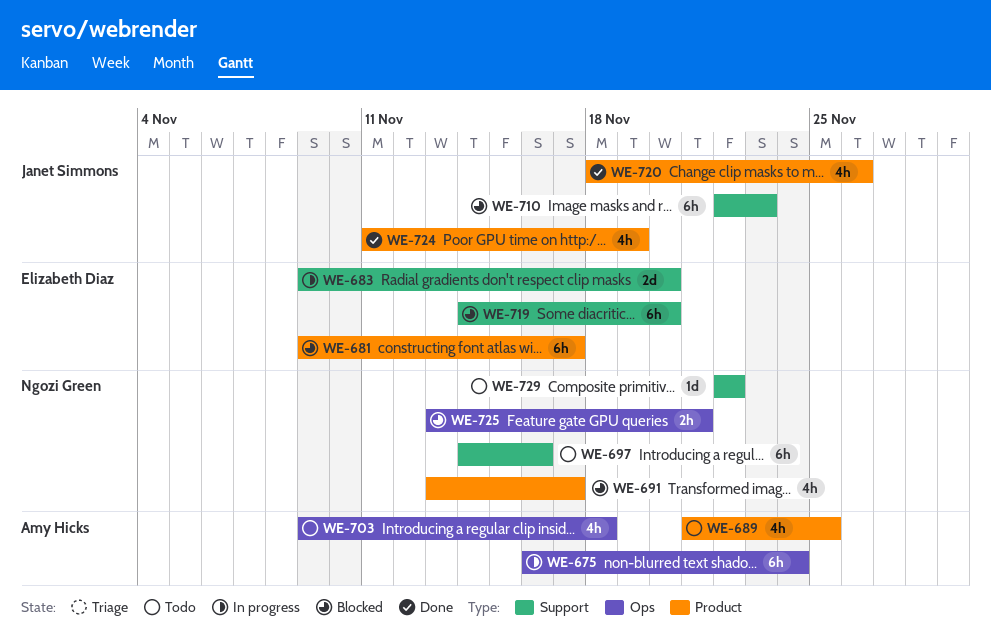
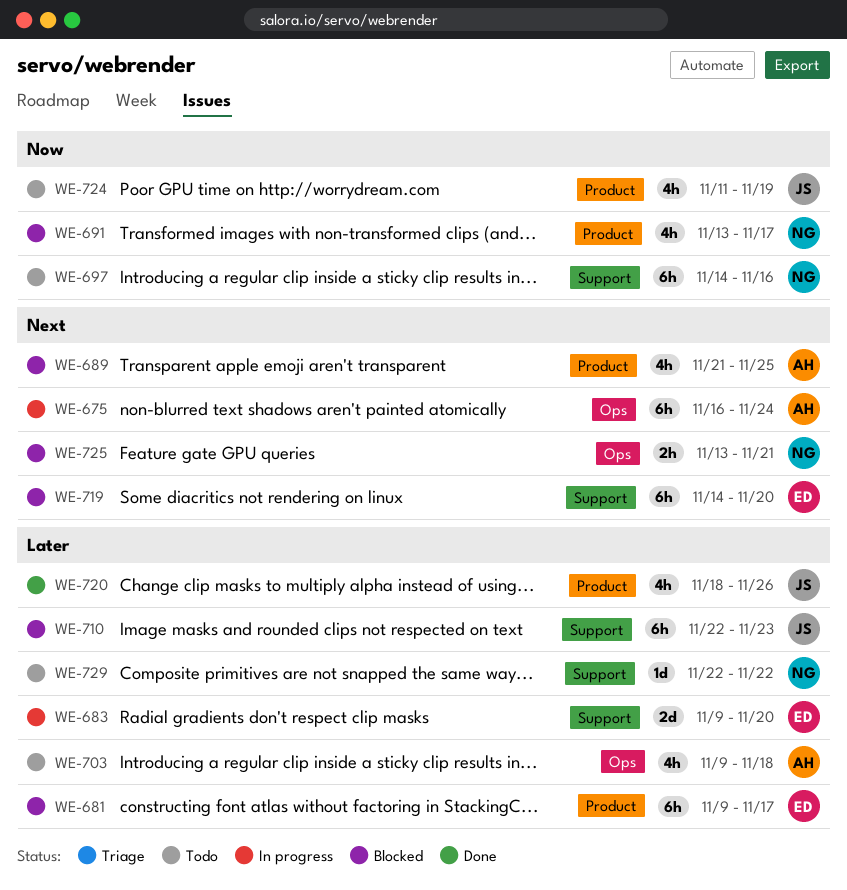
WE-689, status: Todo -> Blocked
WE-724, status: Done -> Todo

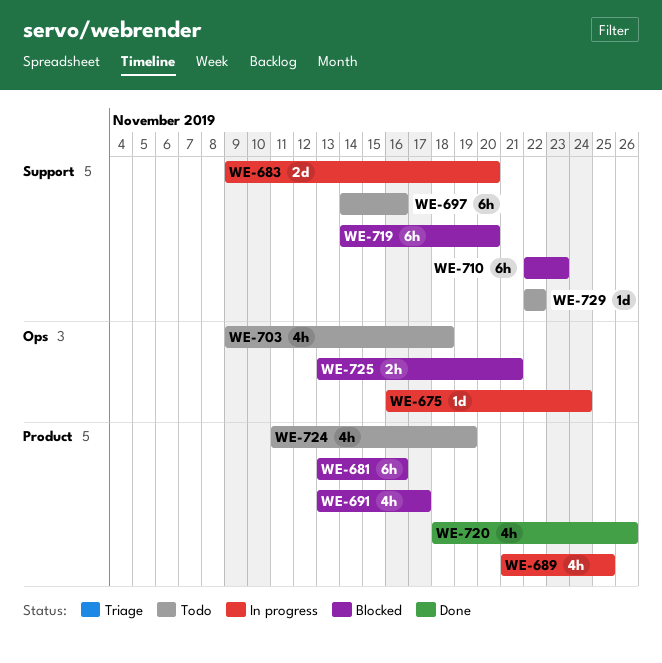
WE-675, estimate: 6h -> 1d
WE-681, start: Nov 9 -> Nov 13
WE-681, due: Nov 17 -> Nov 16
WE-689, status: Blocked -> In progress

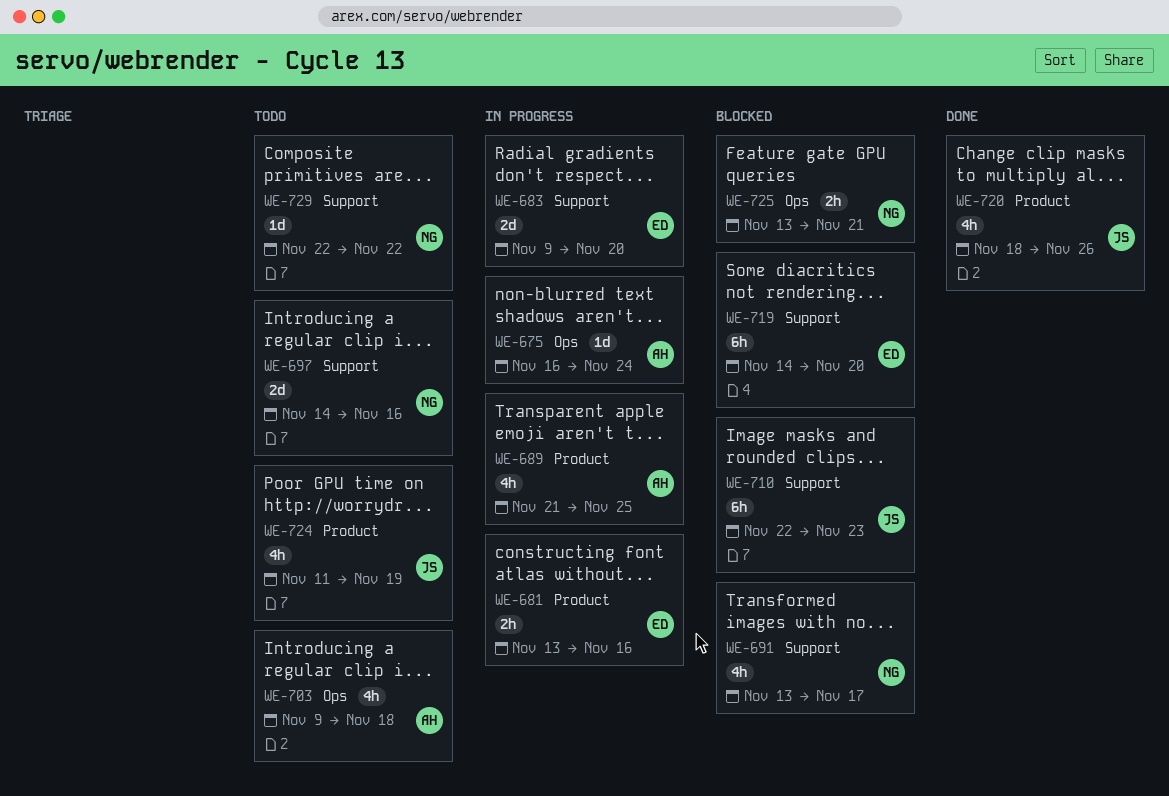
WE-681, status: Blocked -> In progress
WE-681, estimate: 6h -> 2h
WE-691, label: Product -> Support
WE-697, estimate: 6h -> 2d

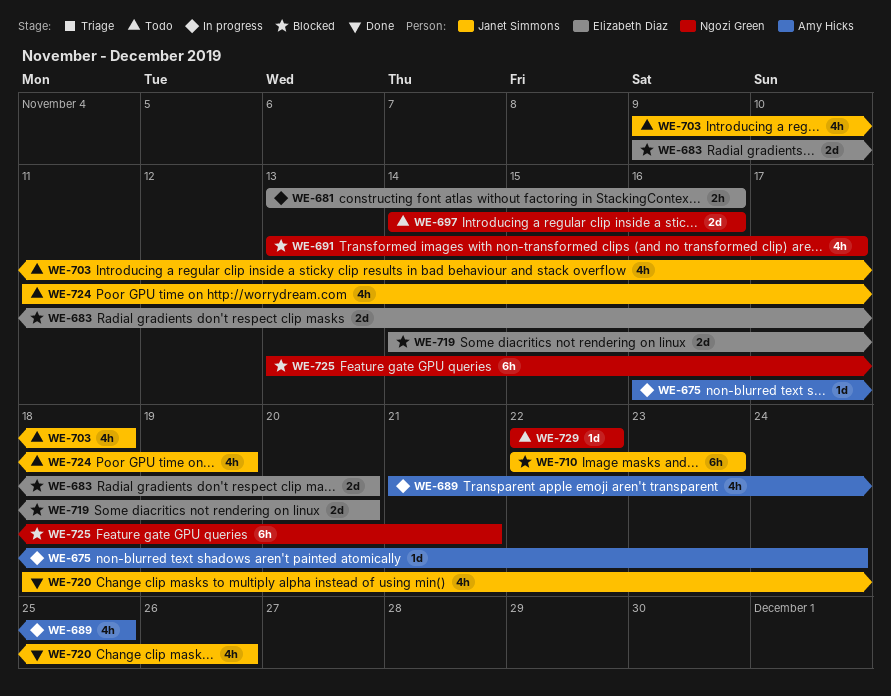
WE-683, status: In progress -> Blocked
WE-703, owner: Amy Hicks -> Janet Simmons
WE-719, estimate: 6h -> 2d
WE-725, estimate: 2h -> 6h

